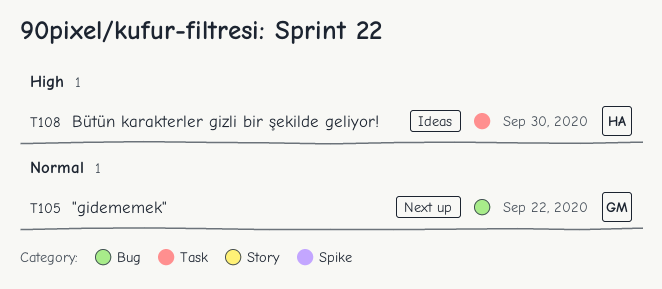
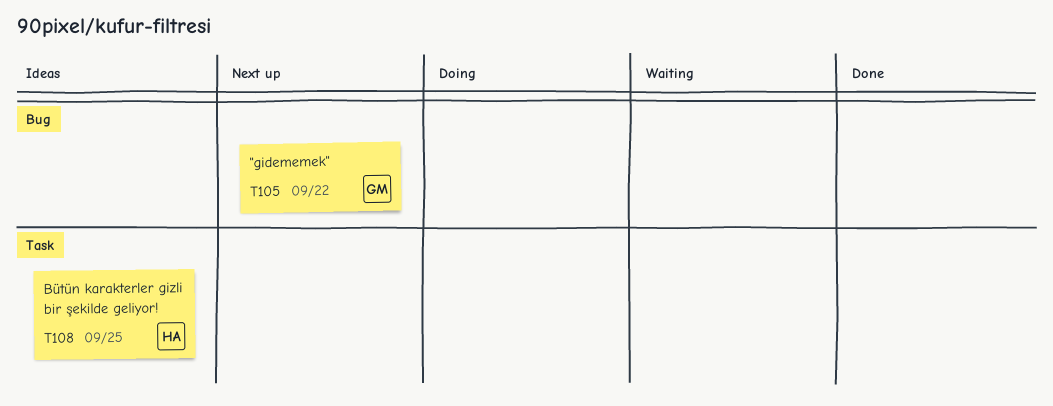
T108, due: Sep 30 -> Sep 25

